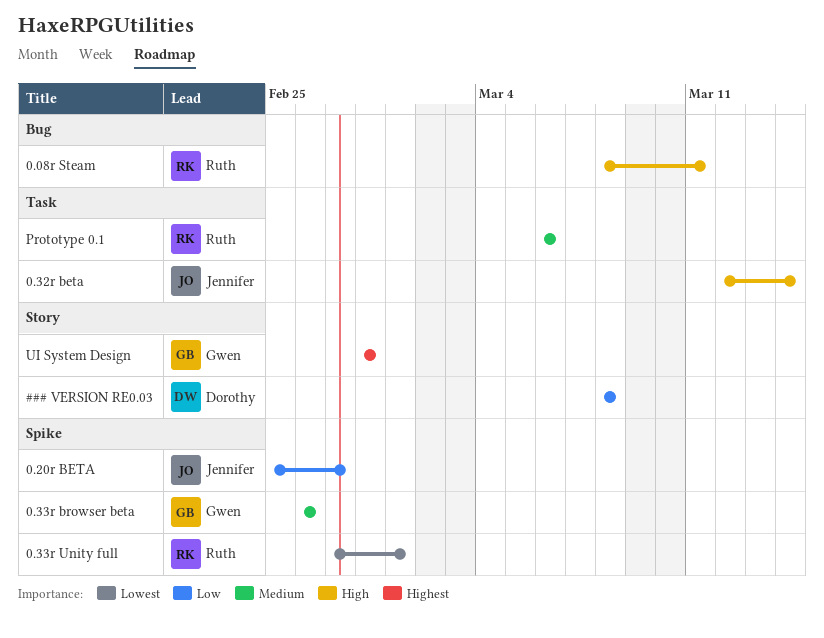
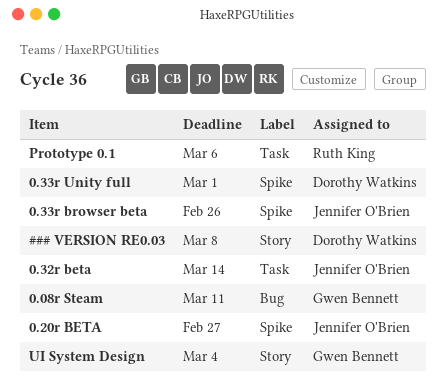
0.08r Steam, owner: Ruth King -> Gwen Bennett
0.33r browser beta, owner: Gwen Bennett -> Jennifer O'Brien
0.33r Unity full, owner: Ruth King -> Dorothy Watkins
UI System Design, due: Feb 28 -> Mar 4

